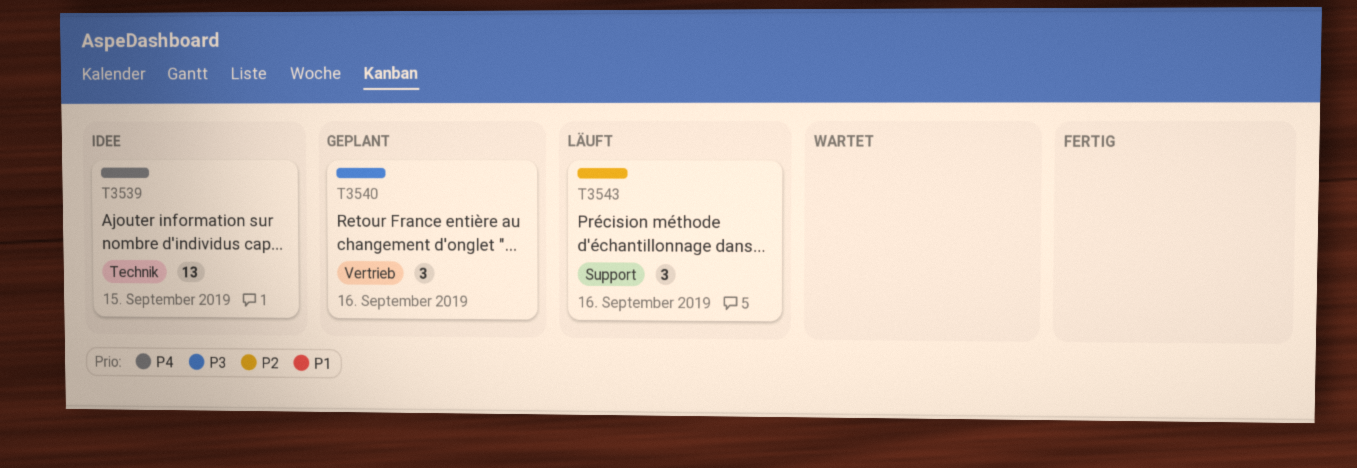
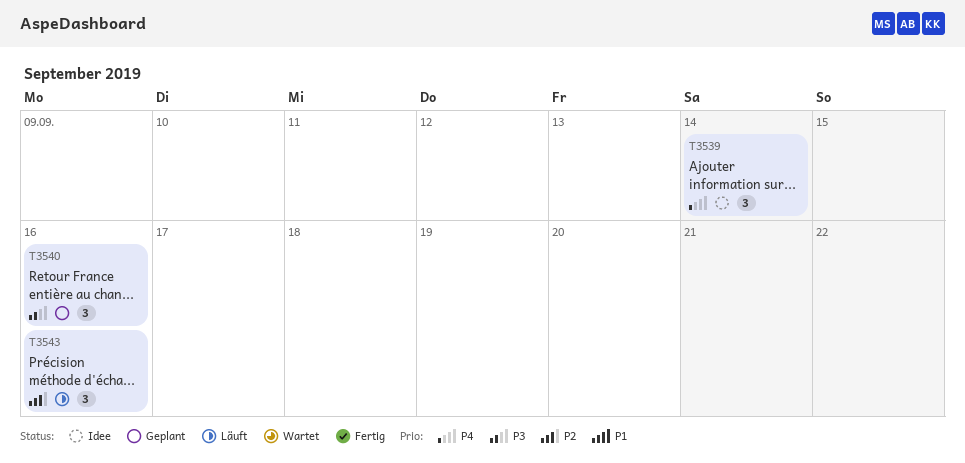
T3539, estimate: 13 -> 3
T3539, due: Sep 15 -> Sep 14

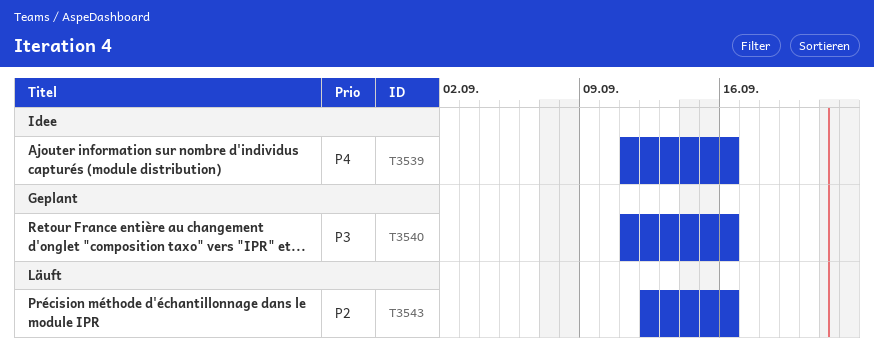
T3539, due: Sep 14 -> Sep 16

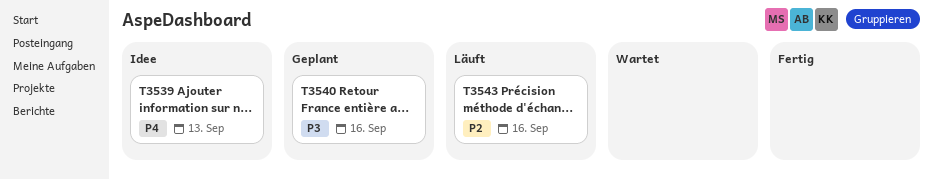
T3539, due: Sep 16 -> Sep 13

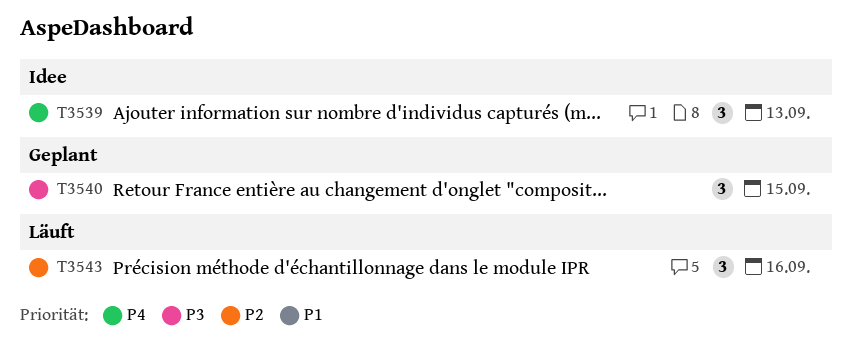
T3540, due: Sep 16 -> Sep 15

